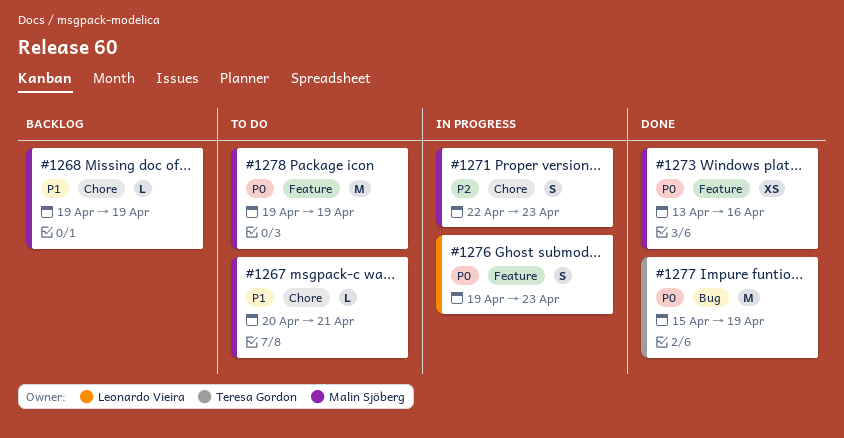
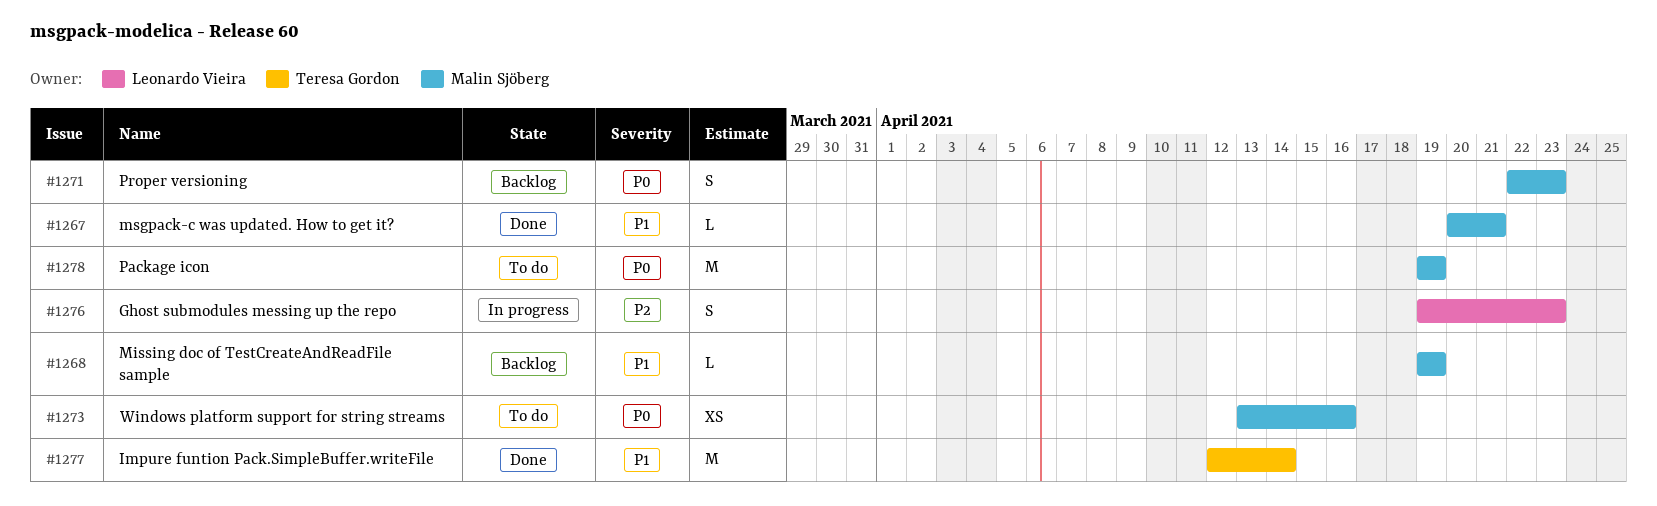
#1267, status: To do -> Done
#1271, status: In progress -> Backlog
#1271, priority: P2 -> P0
#1273, status: Done -> To do
#1276, priority: P0 -> P2
#1277, priority: P0 -> P1
#1277, start: Apr 15 -> Apr 12
#1277, due: Apr 19 -> Apr 14

